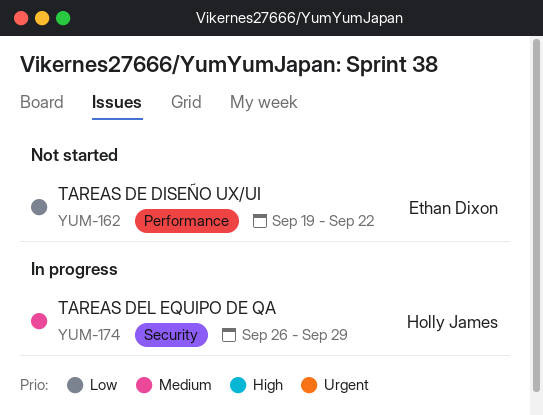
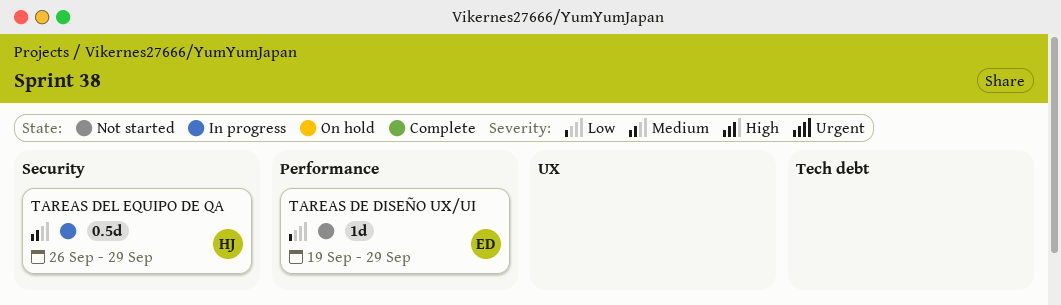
TAREAS DE DISEÑO UX/UI, due: Sep 22 -> Sep 29

